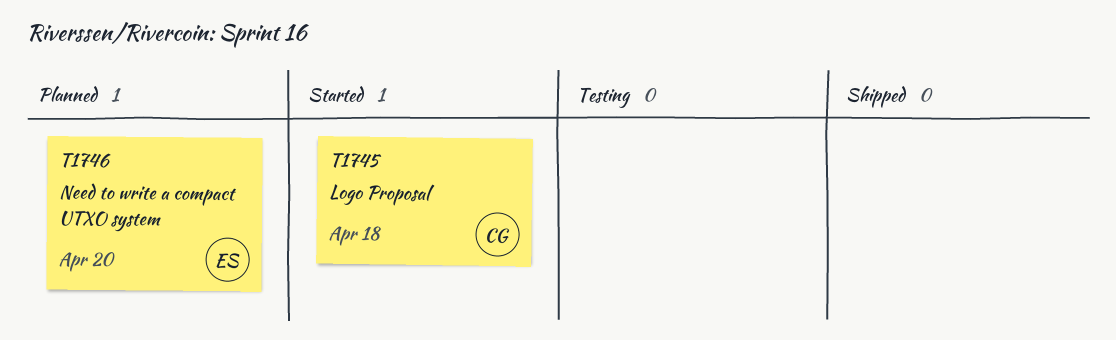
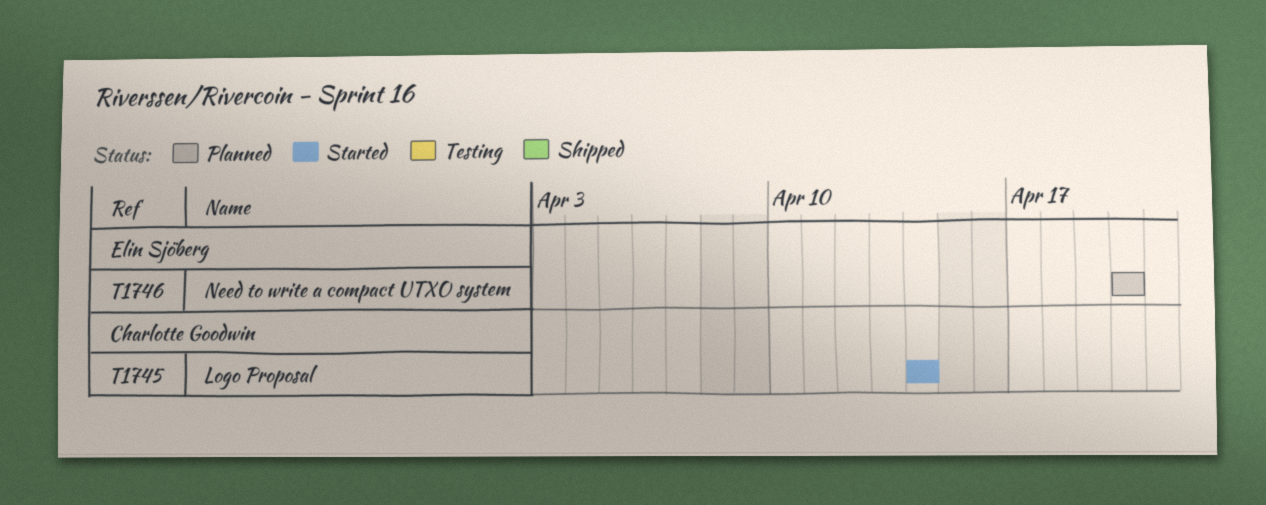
T1745, due: Apr 18 -> Apr 14

